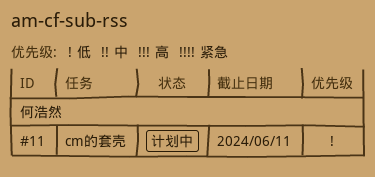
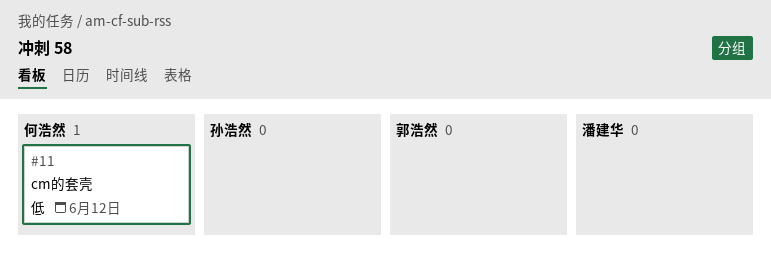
#11, due: Jun 11 -> Jun 12

